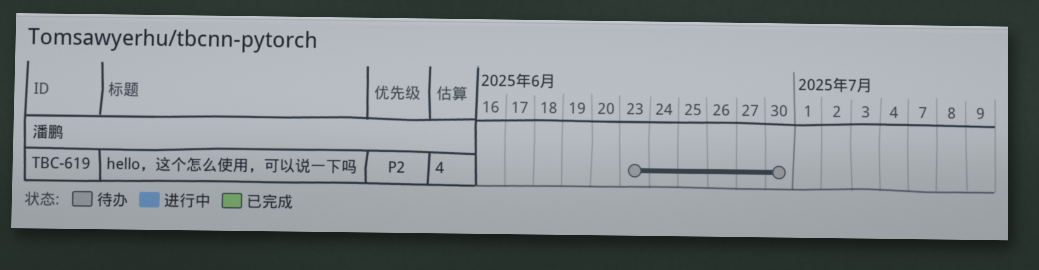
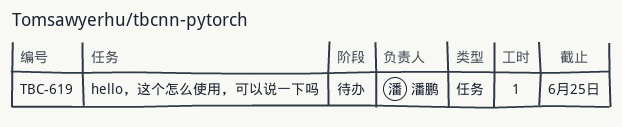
TBC-619, estimate: 4 -> 1
TBC-619, due: Jun 30 -> Jun 25

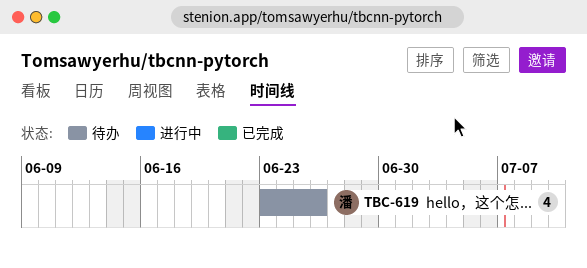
TBC-619, estimate: 1 -> 4
TBC-619, due: Jun 25 -> Jun 26

